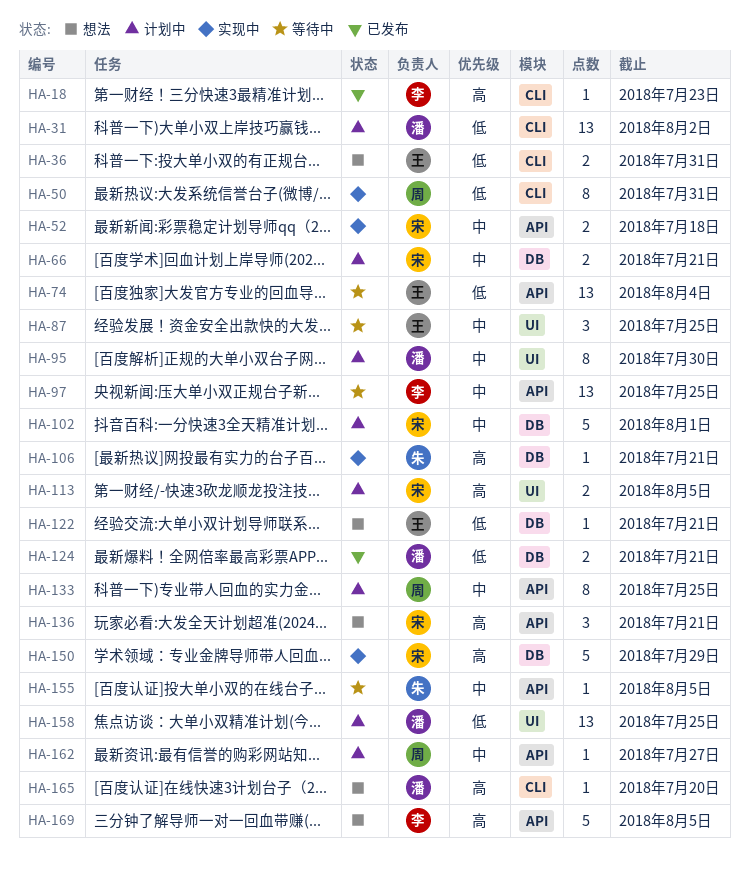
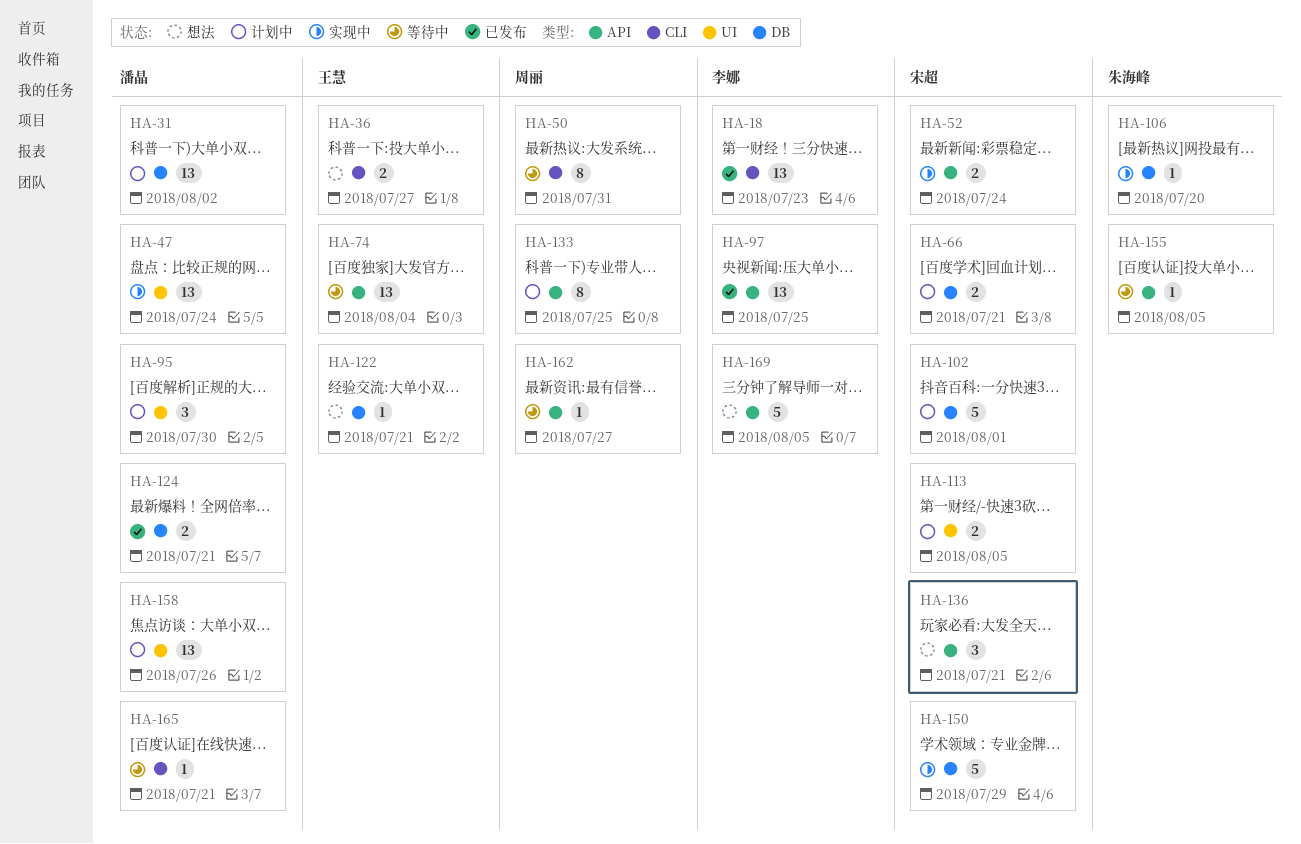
HA-18, estimate: 1 -> 13
HA-31, label: CLI -> DB
HA-36, due: Jul 31 -> Jul 27
HA-47: none -> present
HA-50, status: 实现中 -> 等待中
HA-52, due: Jul 18 -> Jul 24
HA-87: present -> none
HA-95, estimate: 8 -> 3
HA-97, status: 等待中 -> 已发布
HA-106, due: Jul 21 -> Jul 20
HA-158, due: Jul 25 -> Jul 26
HA-162, status: 计划中 -> 等待中
HA-165, status: 想法 -> 等待中
HA-165, due: Jul 20 -> Jul 21

